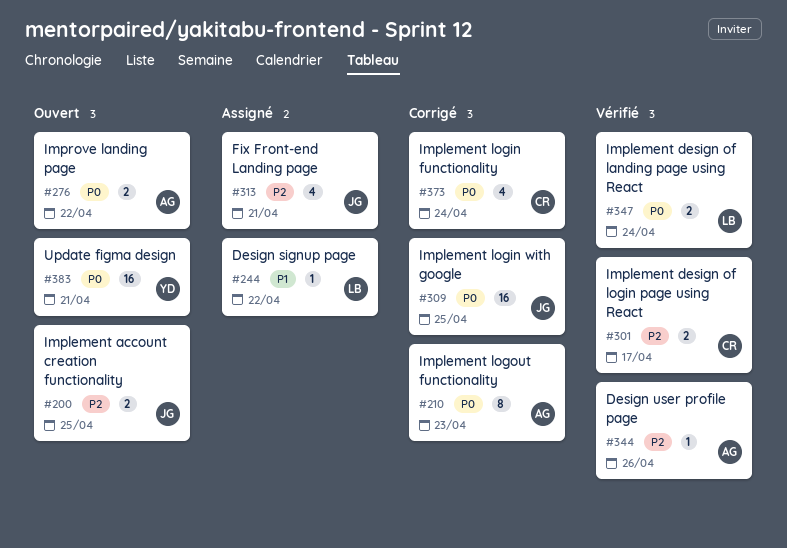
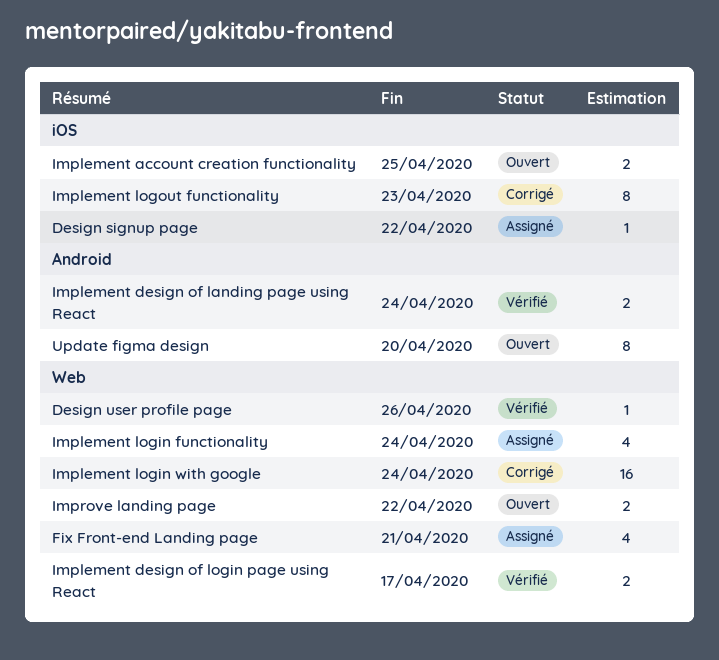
Implement login functionality, status: Corrigé -> Assigné
Implement login with google, due: Apr 25 -> Apr 24
Update figma design, estimate: 16 -> 8
Update figma design, due: Apr 21 -> Apr 20

